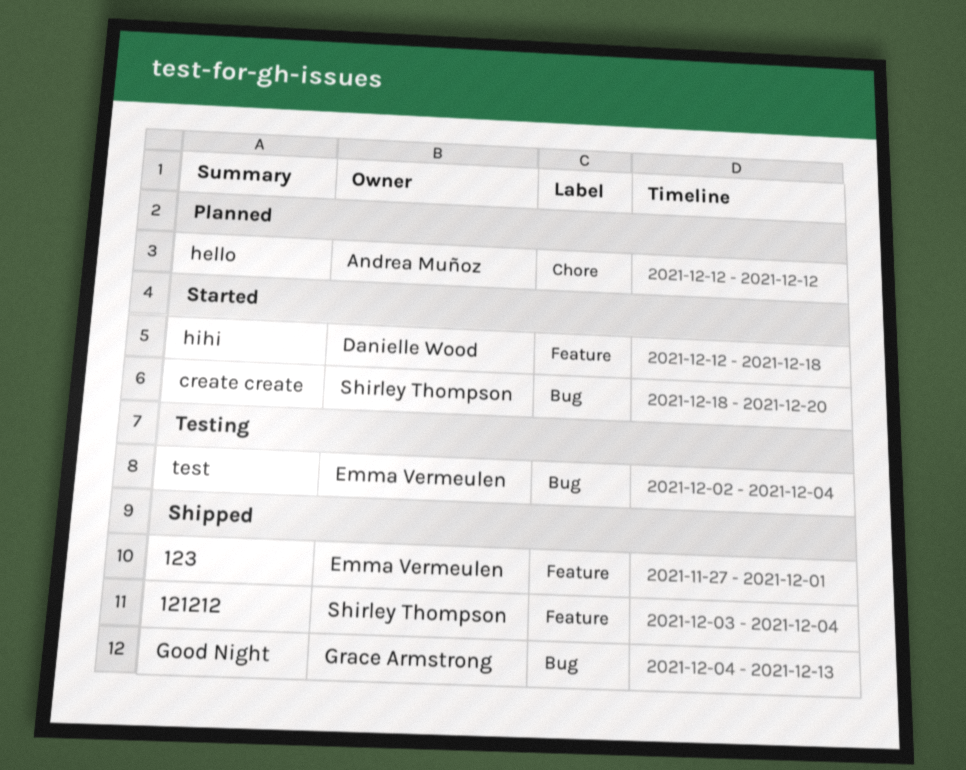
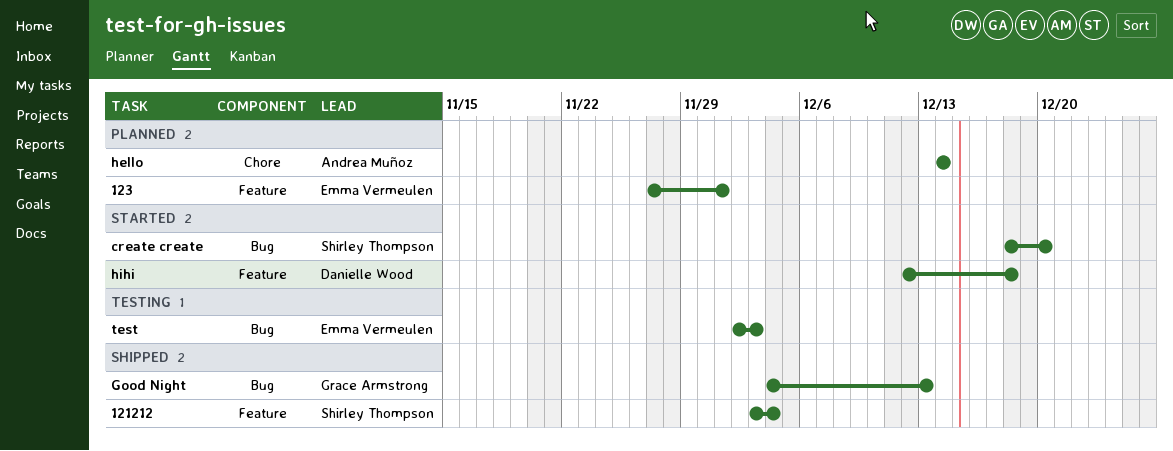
123, status: Shipped -> Planned
hello, start: Dec 12 -> Dec 14
hello, due: Dec 12 -> Dec 14
test, due: Dec 4 -> Dec 3

